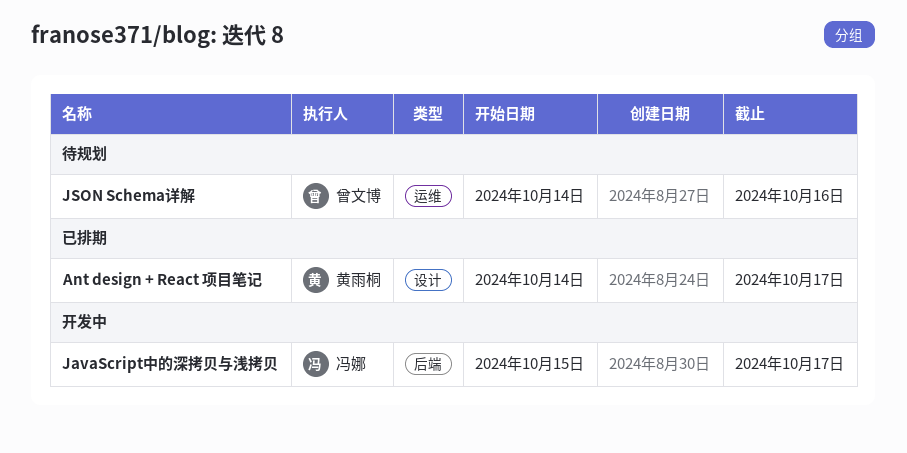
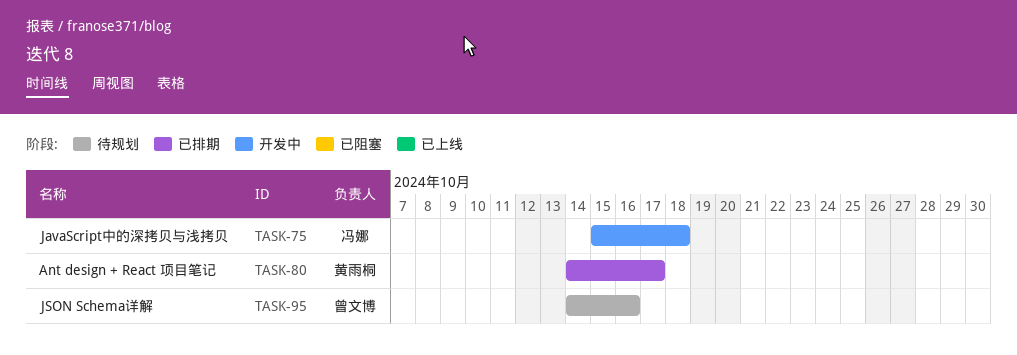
JavaScript中的深拷贝与浅拷贝, due: Oct 17 -> Oct 18

